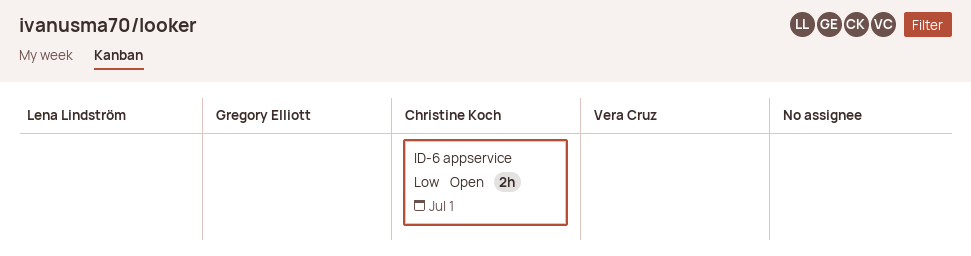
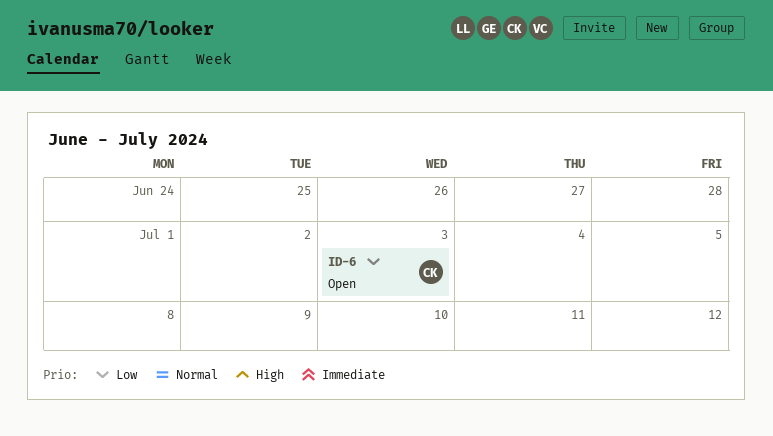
ID-6, due: Jul 1 -> Jul 3

